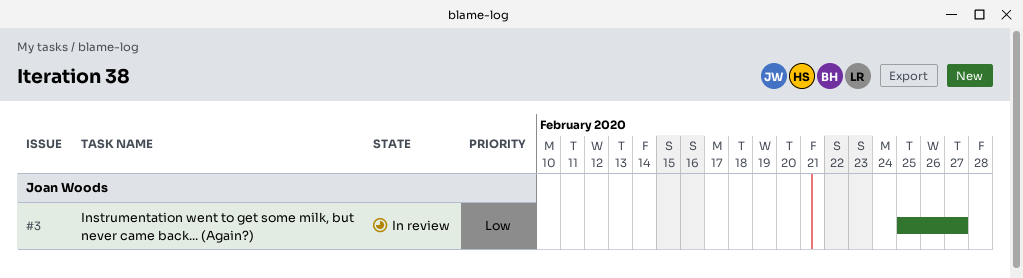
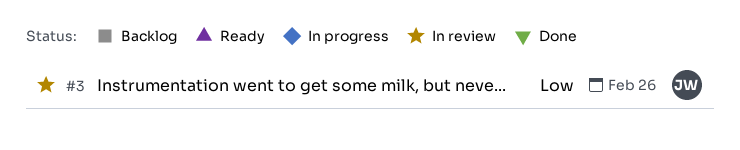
#3, due: Feb 27 -> Feb 26

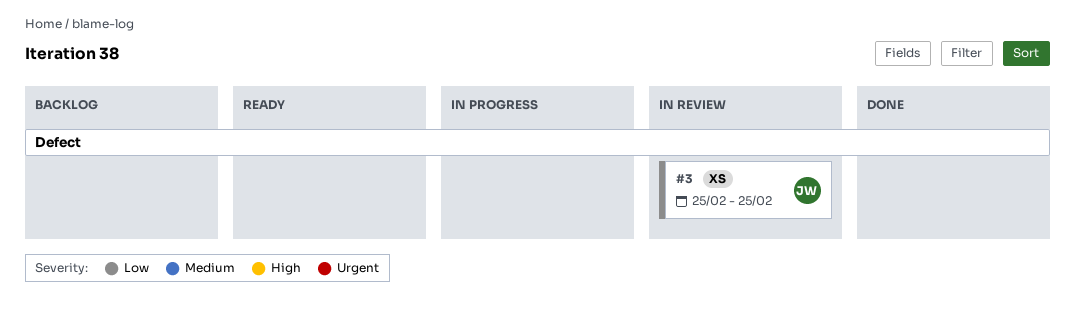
#3, due: Feb 26 -> Feb 25

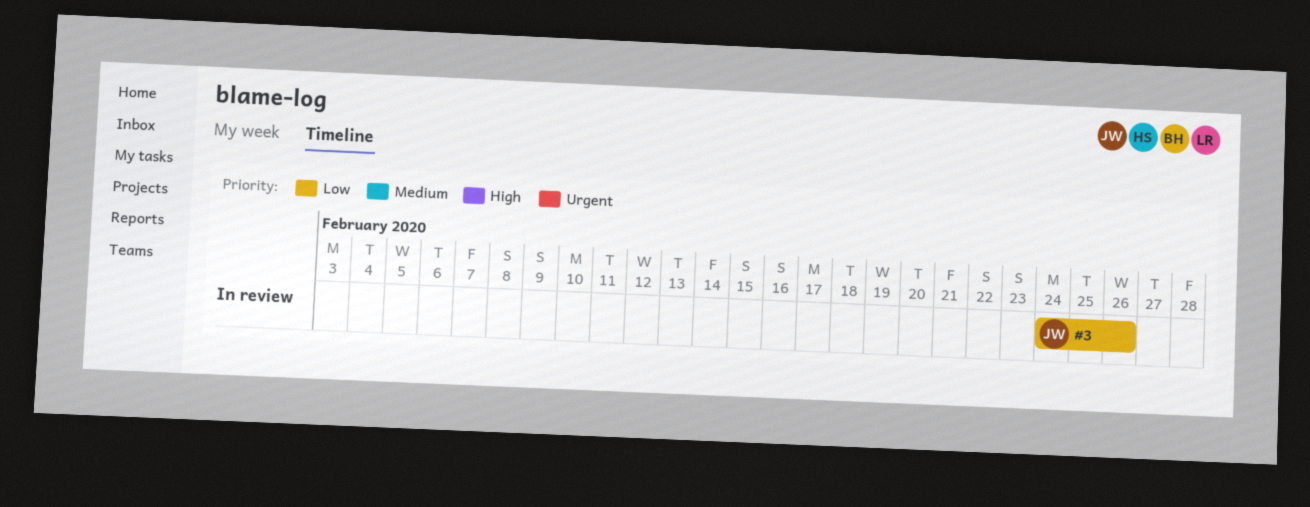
#3, start: Feb 25 -> Feb 24
#3, due: Feb 25 -> Feb 26

